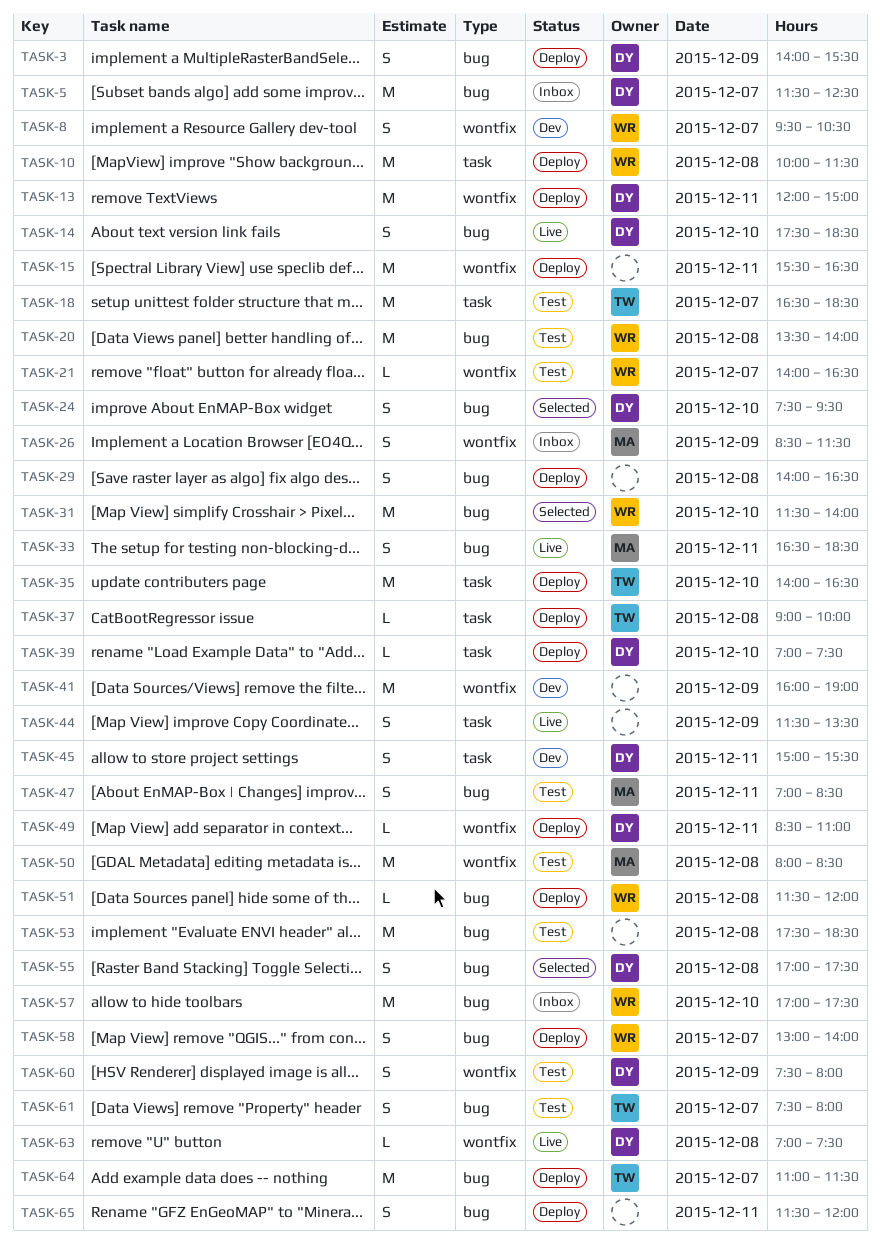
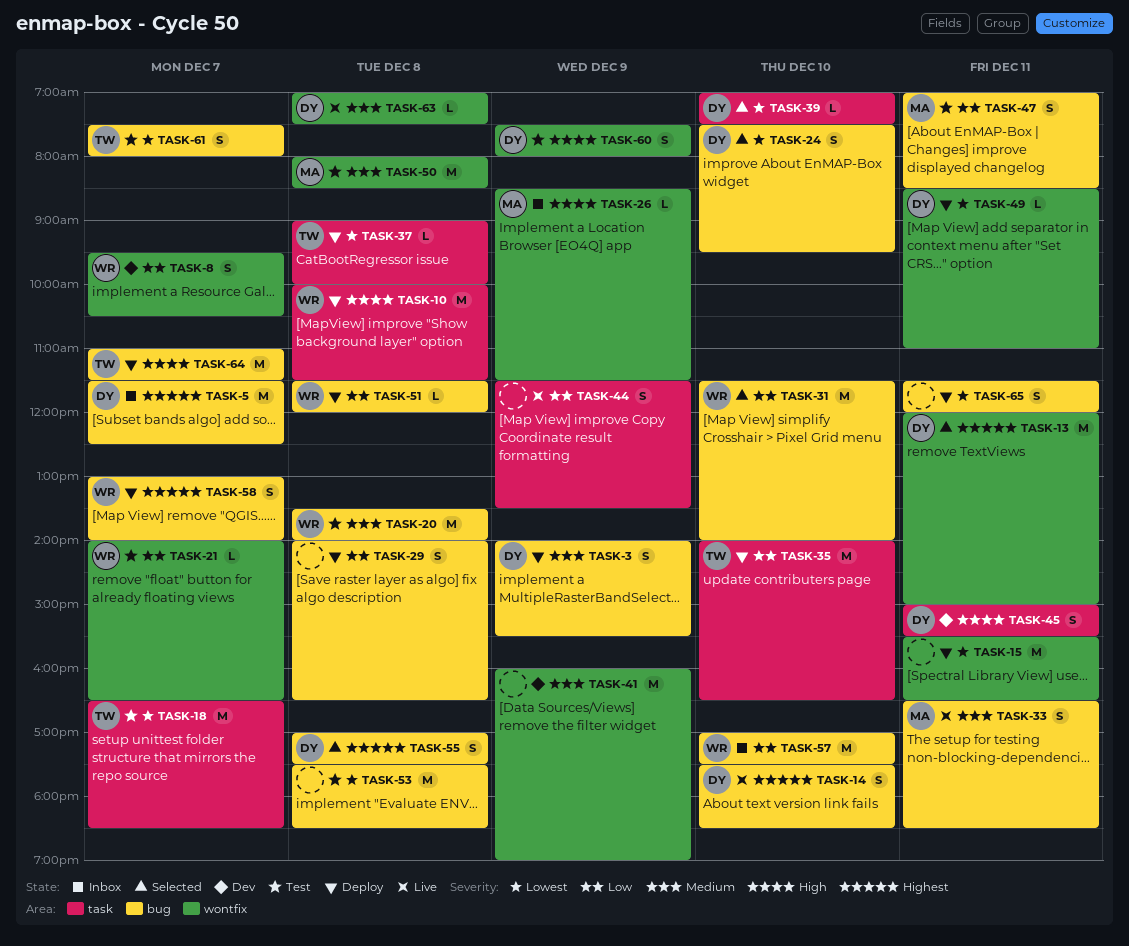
TASK-13, status: Deploy -> Selected
TASK-26, estimate: S -> L
TASK-39, status: Deploy -> Selected

